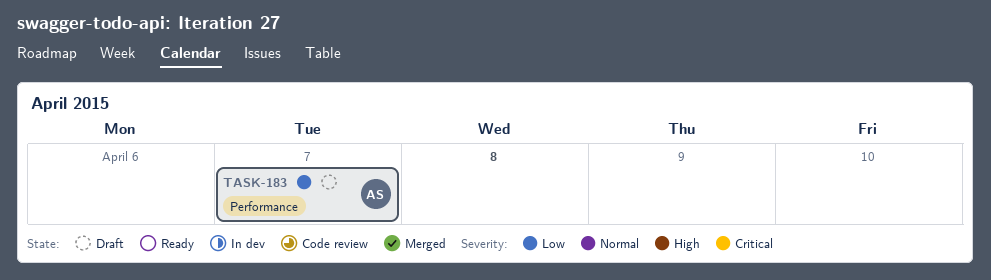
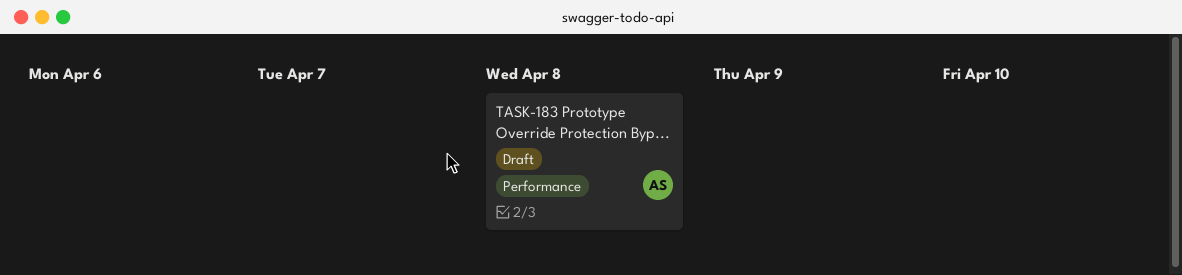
TASK-183, due: Apr 7 -> Apr 8

